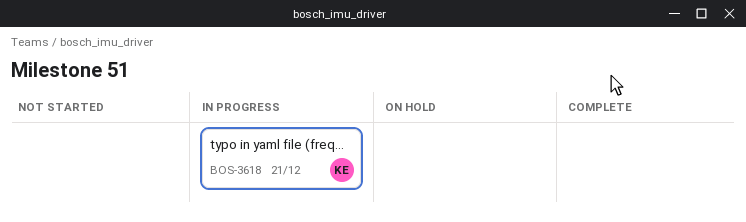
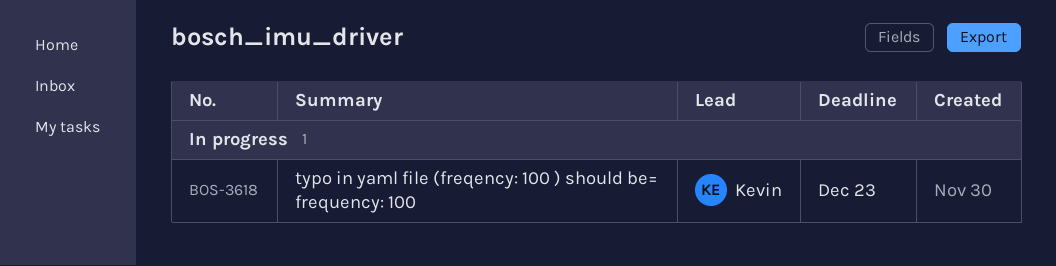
BOS-3618, due: Dec 21 -> Dec 23

